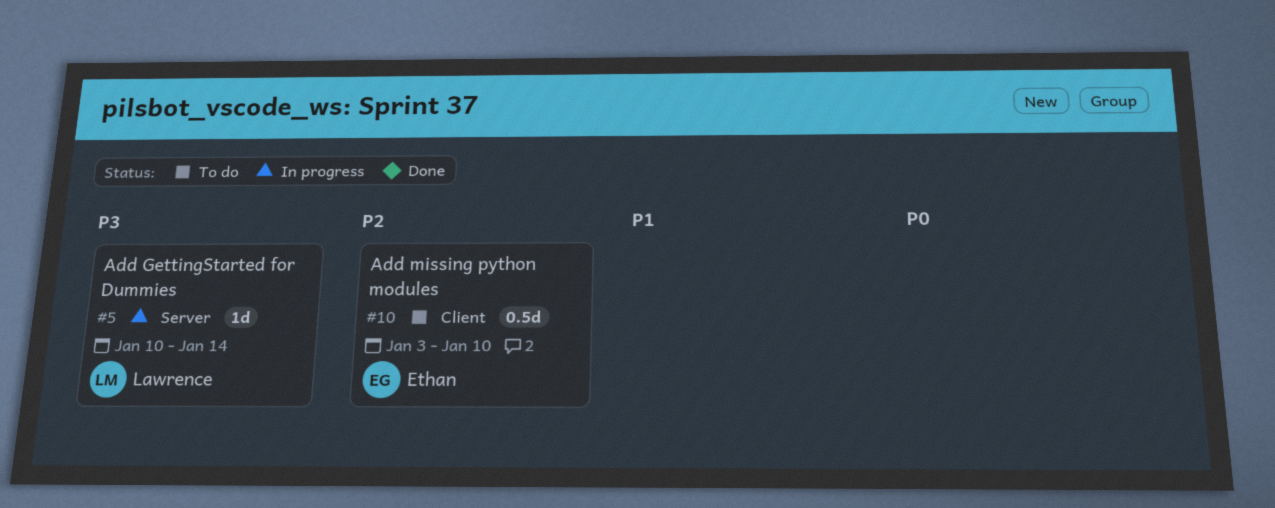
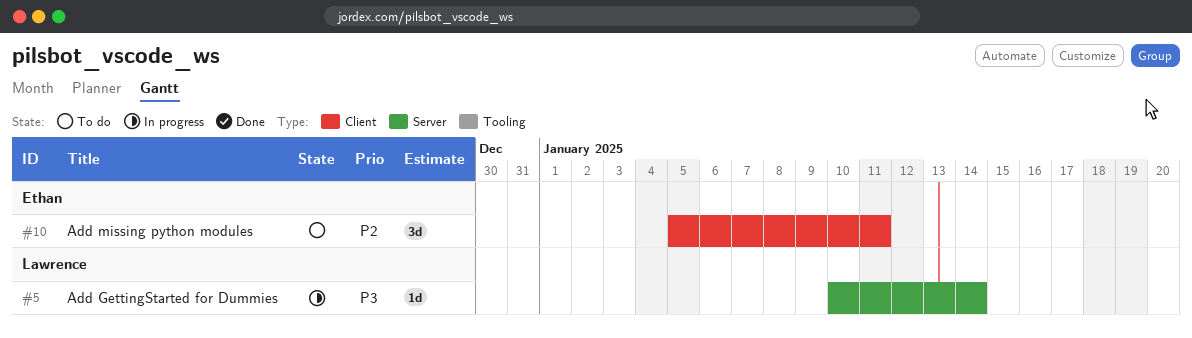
#10, estimate: 0.5d -> 3d
#10, start: Jan 3 -> Jan 5
#10, due: Jan 10 -> Jan 11

